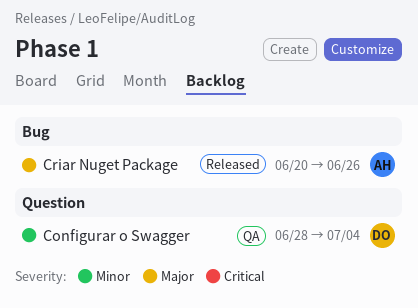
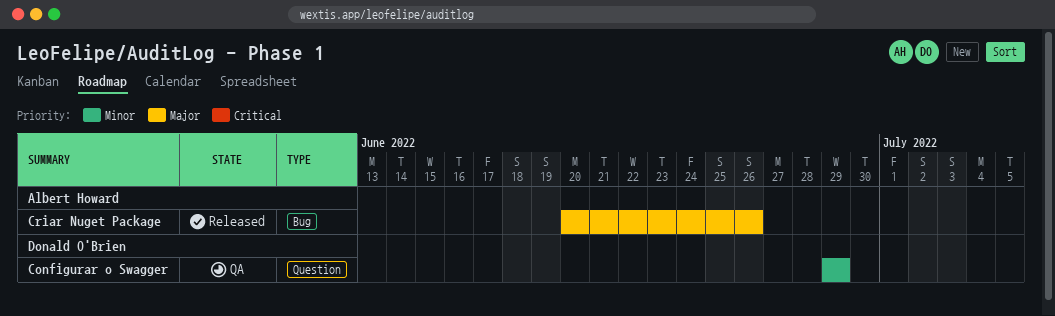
Configurar o Swagger, start: Jun 28 -> Jun 29
Configurar o Swagger, due: Jul 4 -> Jun 29

